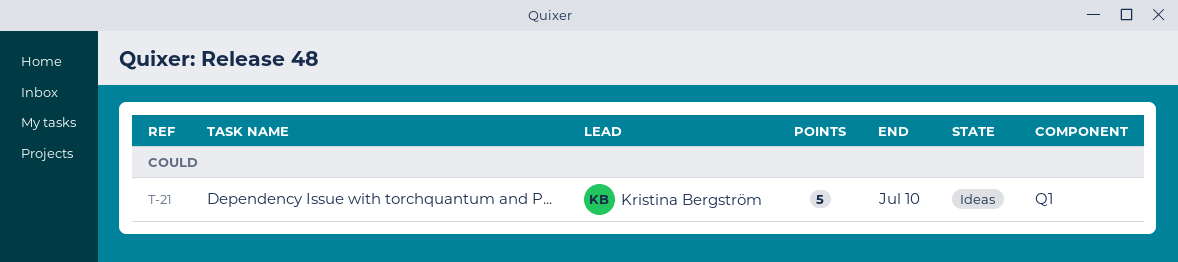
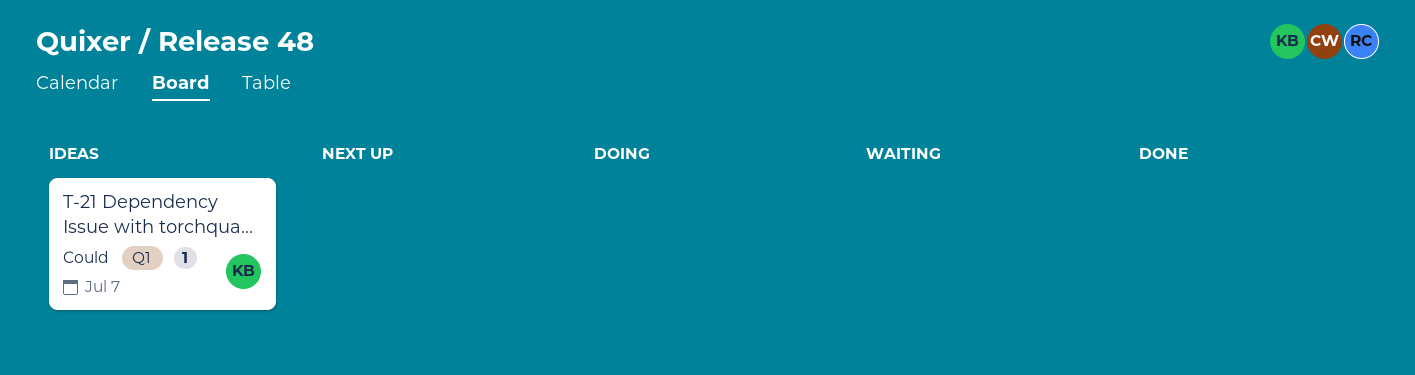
T-21, estimate: 5 -> 1
T-21, due: Jul 10 -> Jul 7

